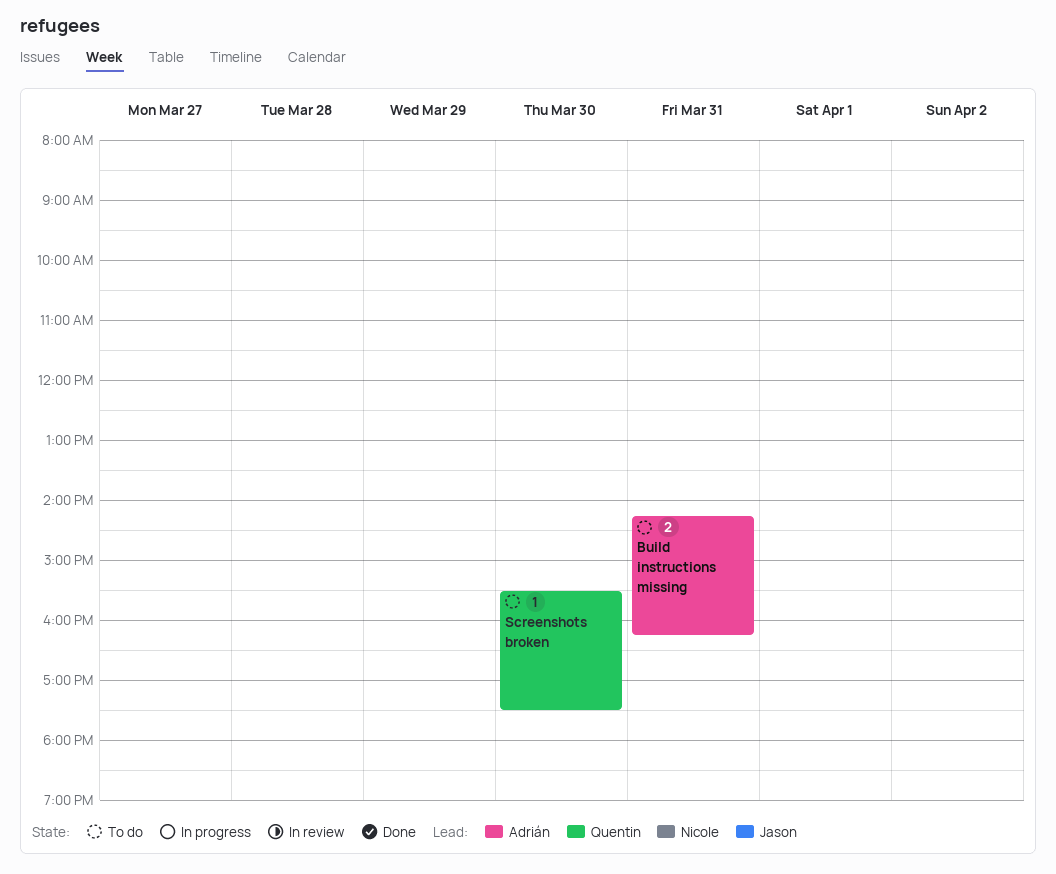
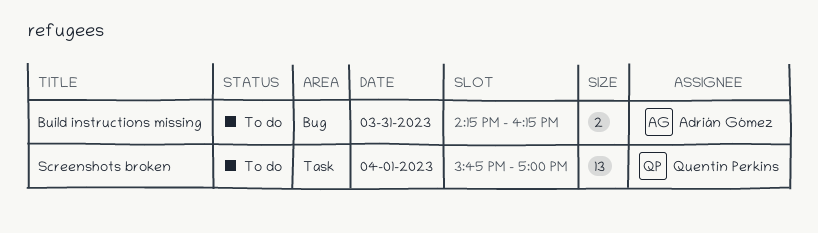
Screenshots broken, estimate: 1 -> 13
Screenshots broken, day: Mar 30 -> Apr 1
Screenshots broken, begins: 15:30 -> 15:45
Screenshots broken, ends: 17:30 -> 17:00

